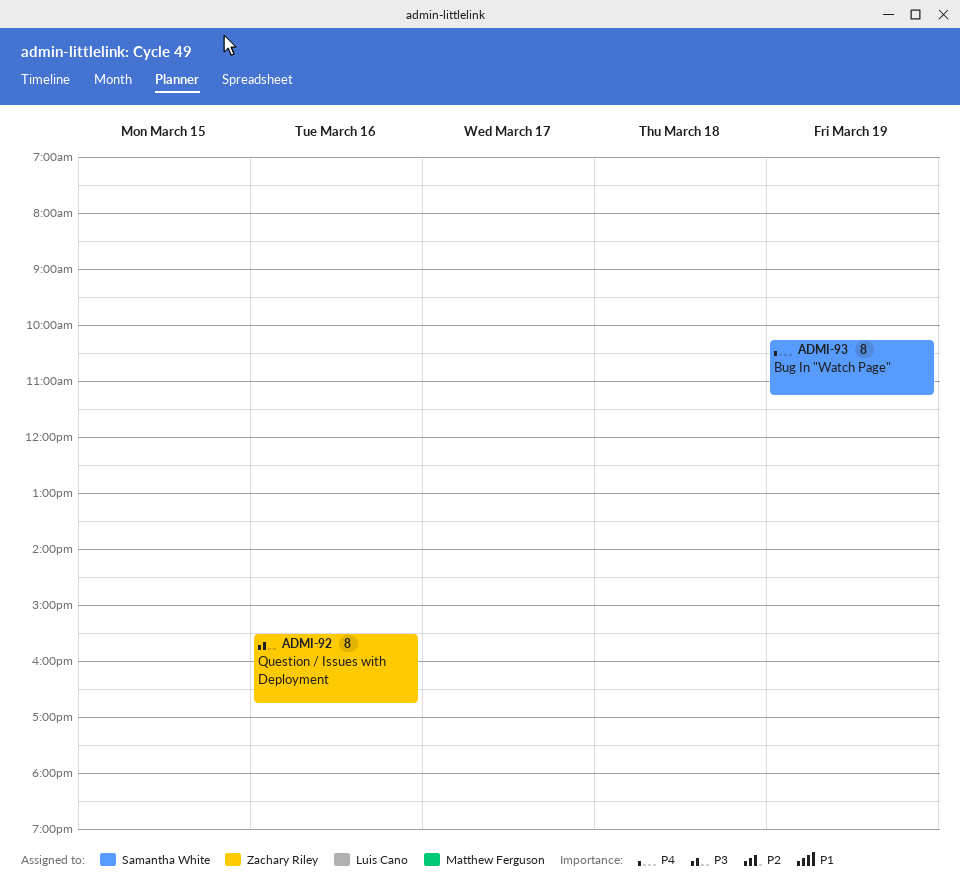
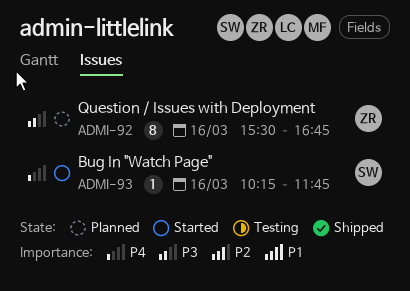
ADMI-93, estimate: 8 -> 1
ADMI-93, day: Mar 19 -> Mar 16
ADMI-93, ends: 11:15 -> 11:45

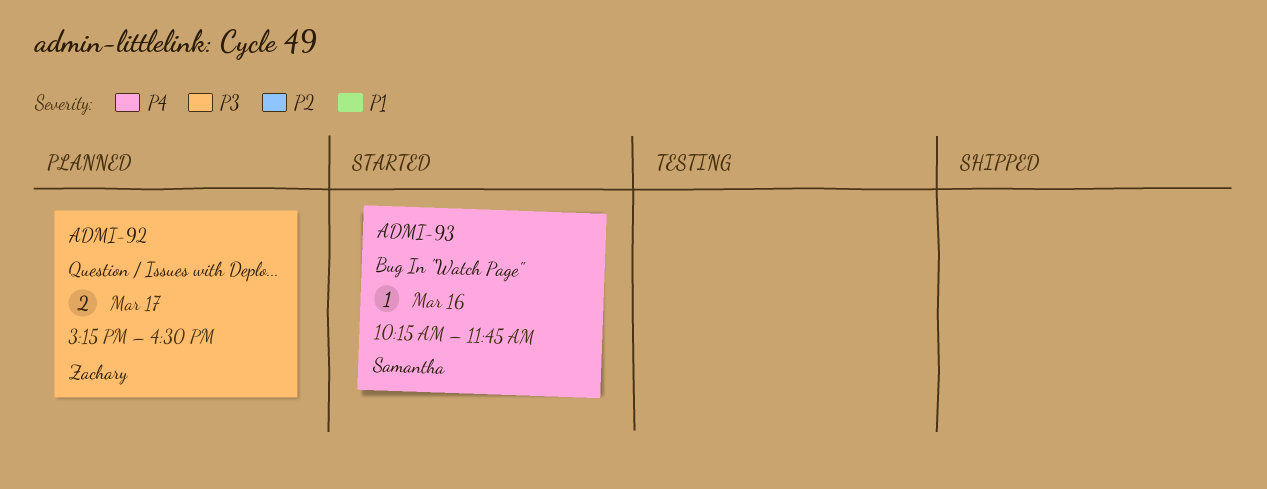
ADMI-92, estimate: 8 -> 2
ADMI-92, day: Mar 16 -> Mar 17
ADMI-92, begins: 15:30 -> 15:15
ADMI-92, ends: 16:45 -> 16:30

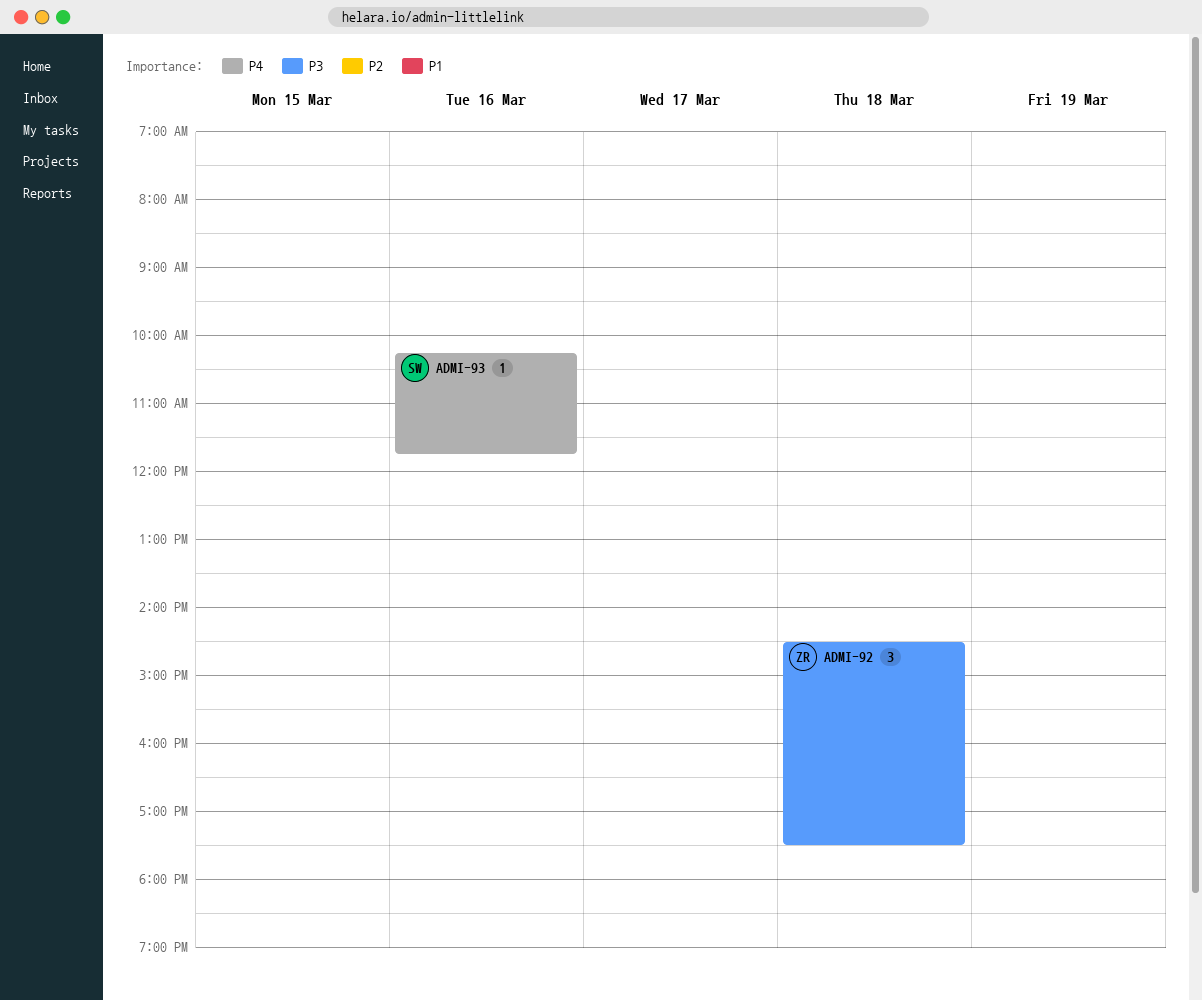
ADMI-92, estimate: 2 -> 3
ADMI-92, day: Mar 17 -> Mar 18
ADMI-92, begins: 15:15 -> 14:30
ADMI-92, ends: 16:30 -> 17:30

